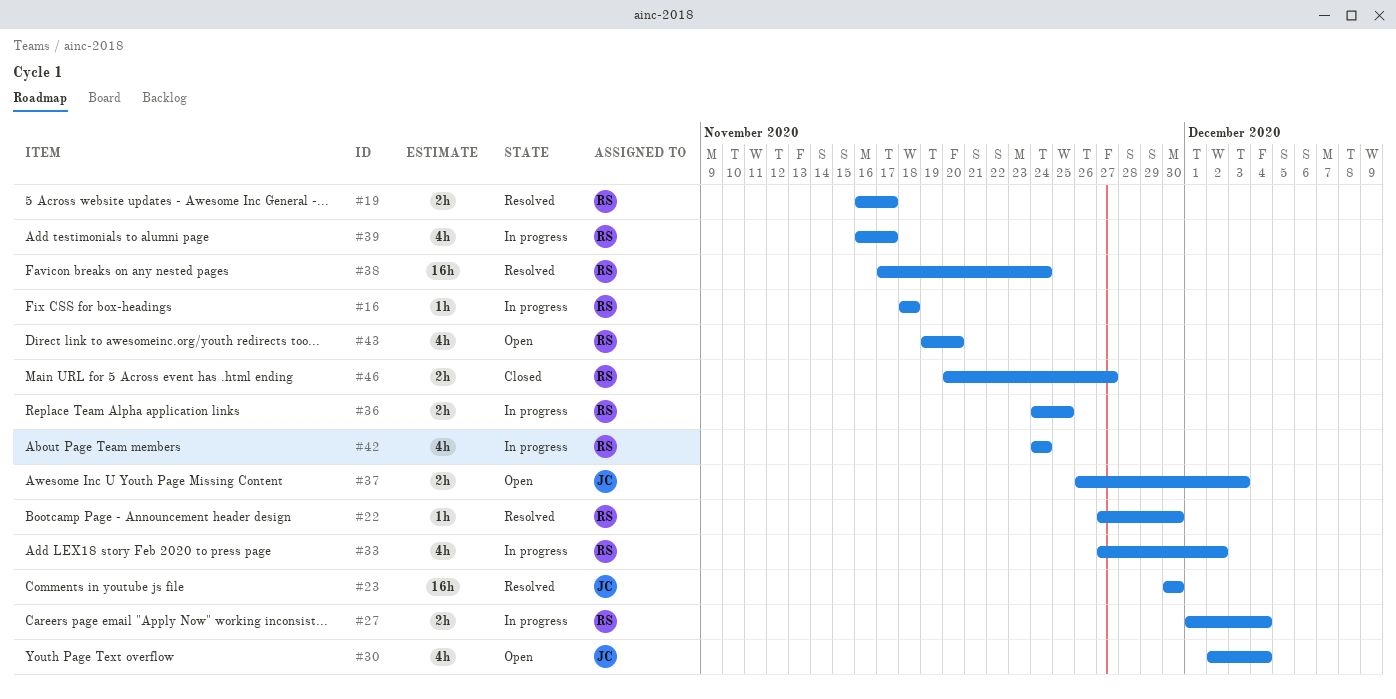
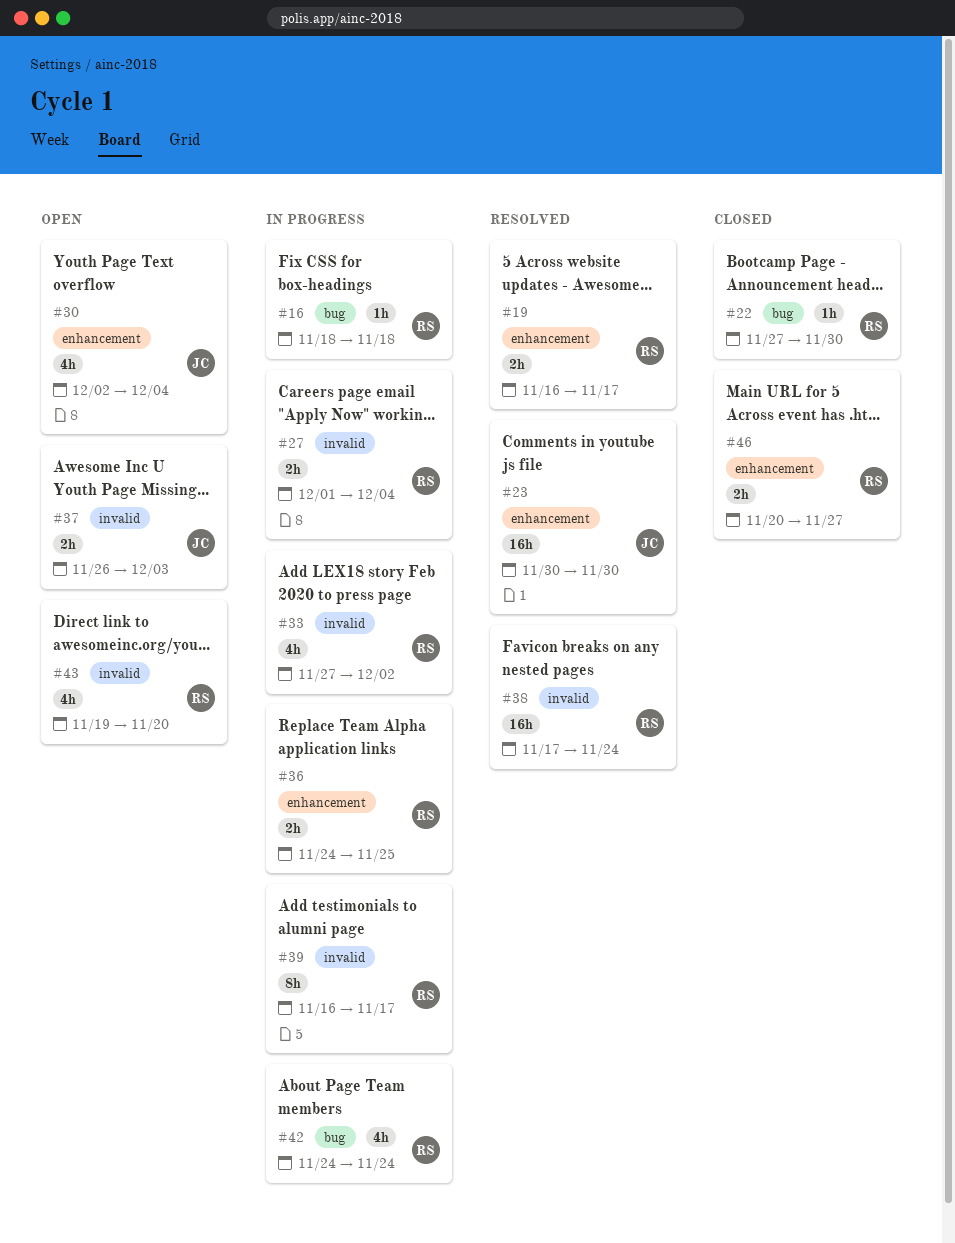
#22, status: Resolved -> Closed
#39, estimate: 4h -> 8h

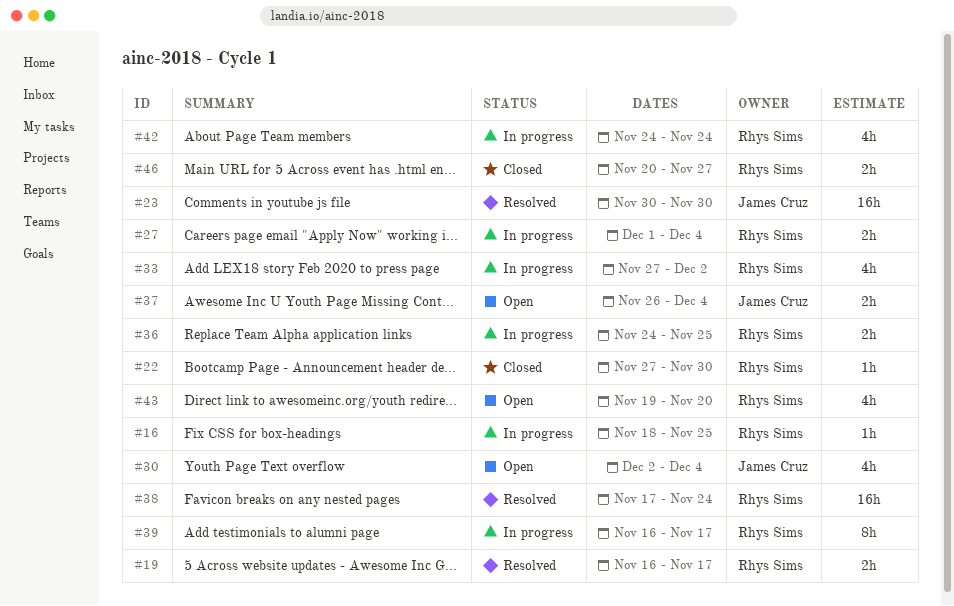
#16, due: Nov 18 -> Nov 25
#37, due: Dec 3 -> Dec 4

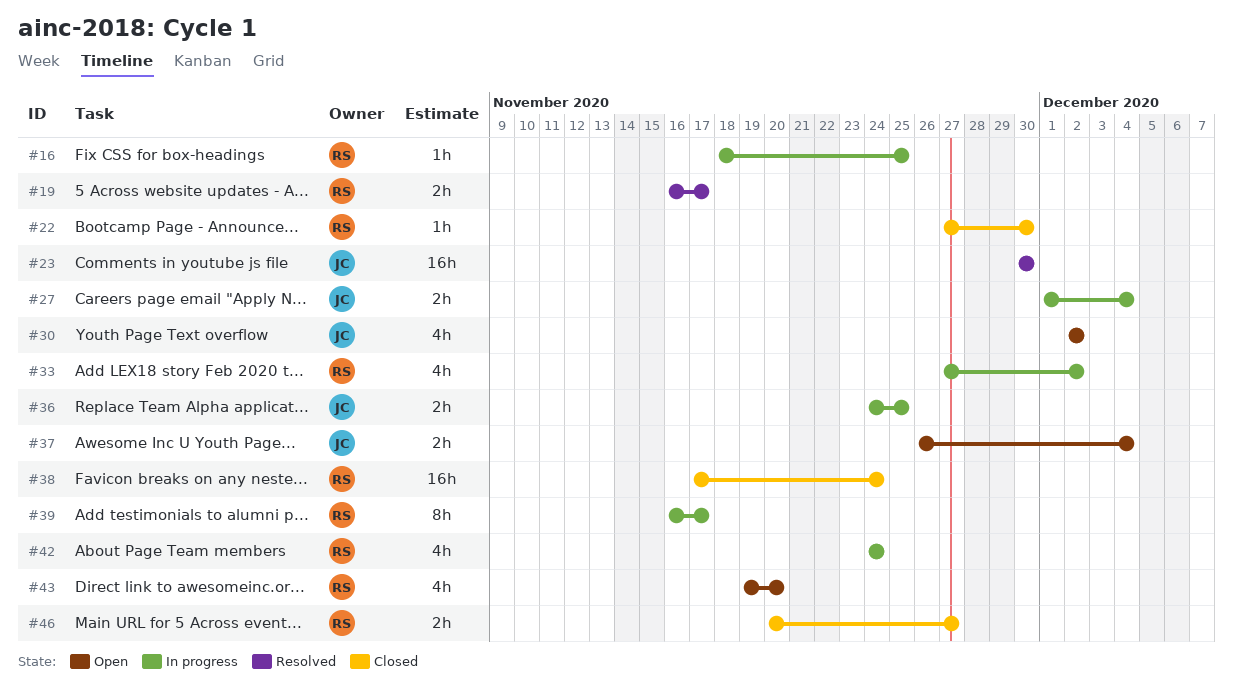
#27, owner: Rhys Sims -> James Cruz
#30, due: Dec 4 -> Dec 2
#36, owner: Rhys Sims -> James Cruz
#38, status: Resolved -> Closed

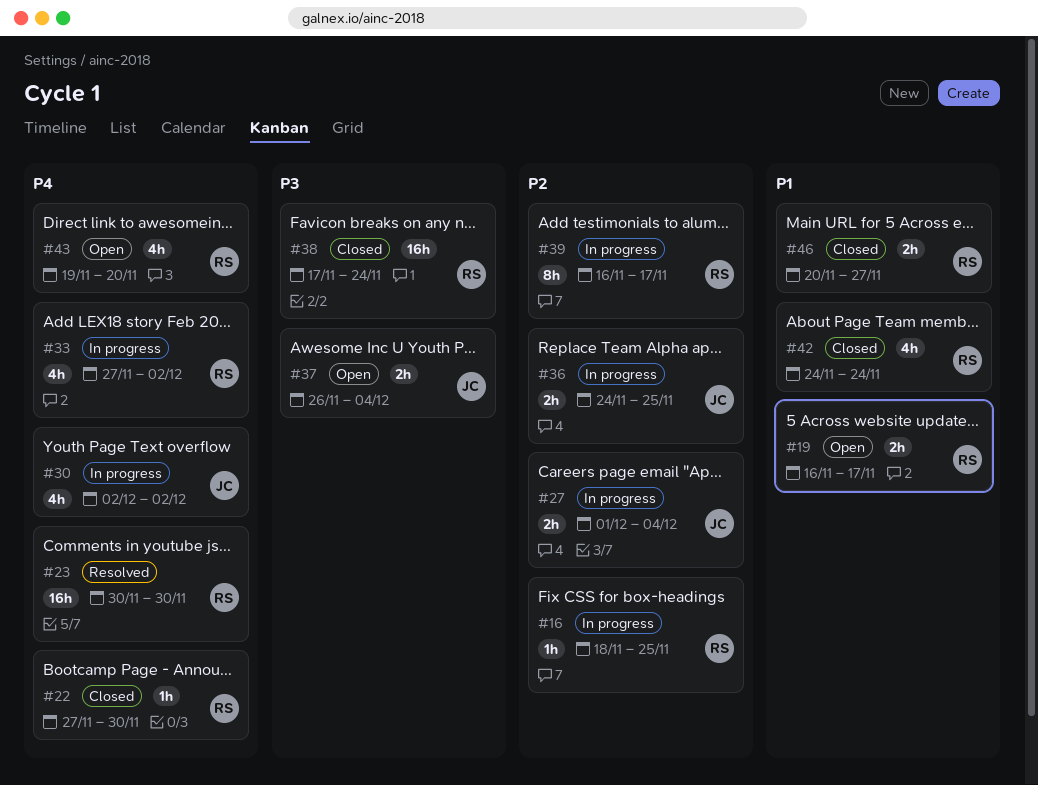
#19, status: Resolved -> Open
#23, owner: JC -> RS
#30, status: Open -> In progress
#42, status: In progress -> Closed

